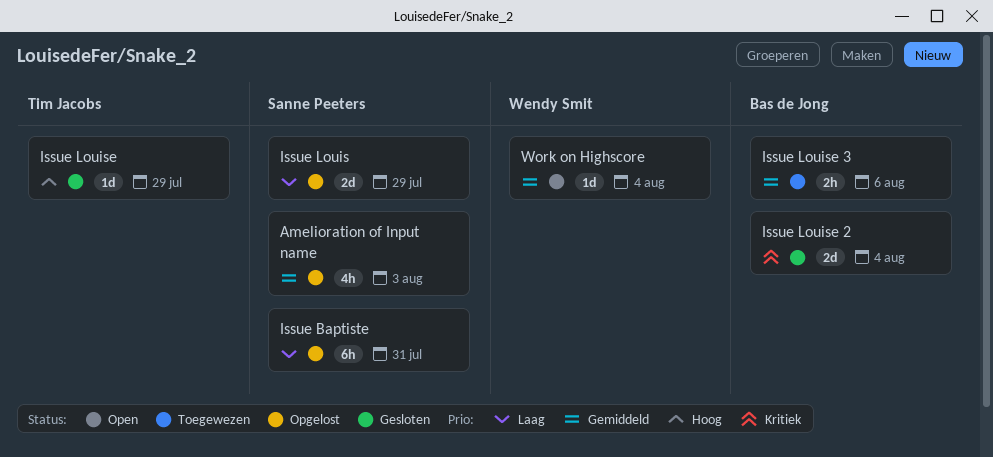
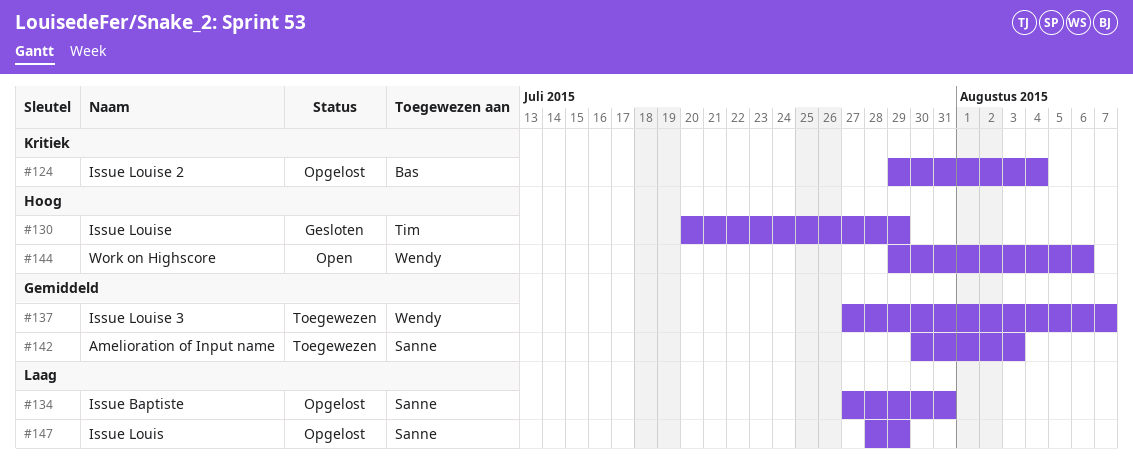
Amelioration of Input name, status: Opgelost -> Toegewezen
Issue Louise 2, status: Gesloten -> Opgelost
Issue Louise 3, owner: Bas de Jong -> Wendy Smit
Issue Louise 3, due: Aug 6 -> Aug 7
Work on Highscore, priority: Gemiddeld -> Hoog
Work on Highscore, due: Aug 4 -> Aug 6

